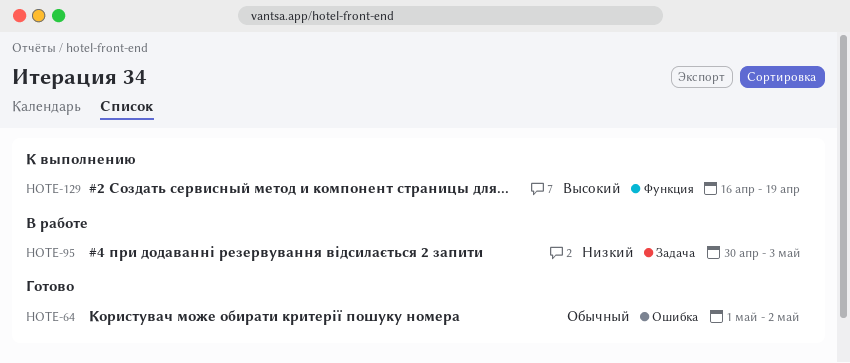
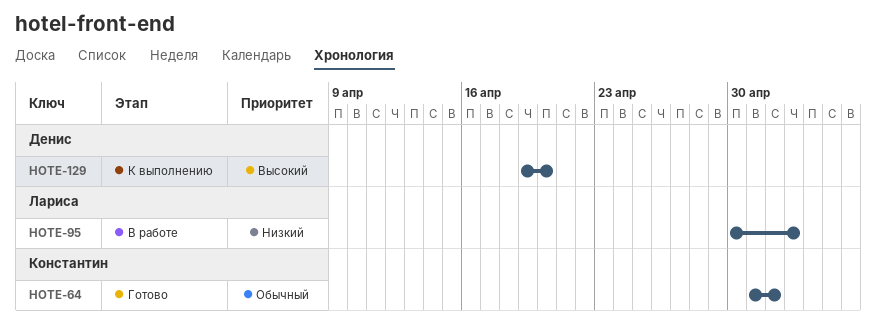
HOTE-129, start: Apr 16 -> Apr 19
HOTE-129, due: Apr 19 -> Apr 20

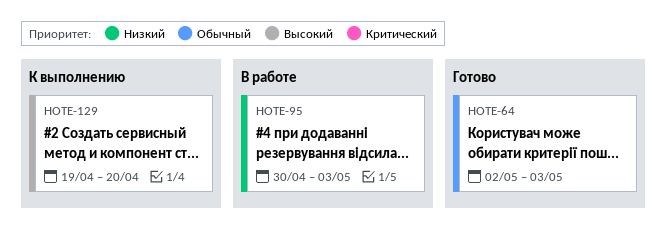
HOTE-64, start: May 1 -> May 2
HOTE-64, due: May 2 -> May 3

